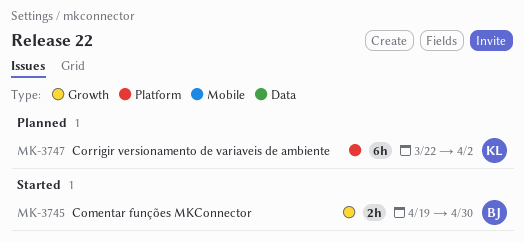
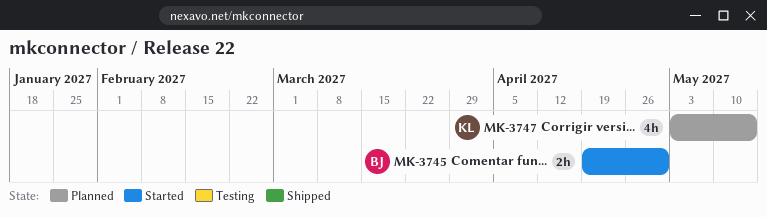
MK-3747, estimate: 6h -> 4h
MK-3747, start: Mar 22 -> May 3
MK-3747, due: Apr 2 -> May 14

